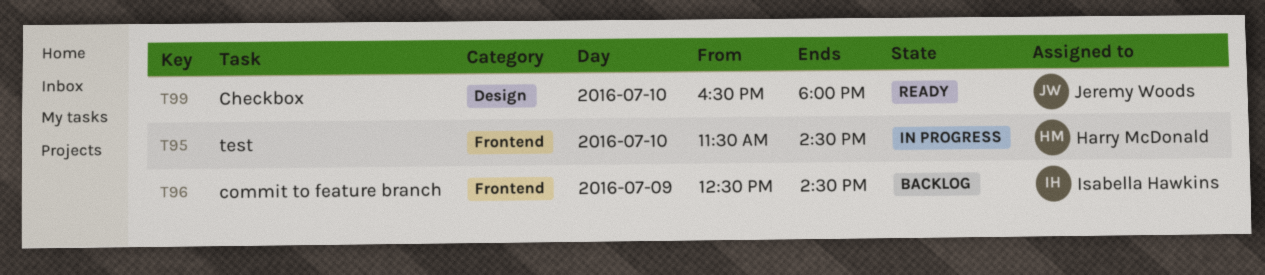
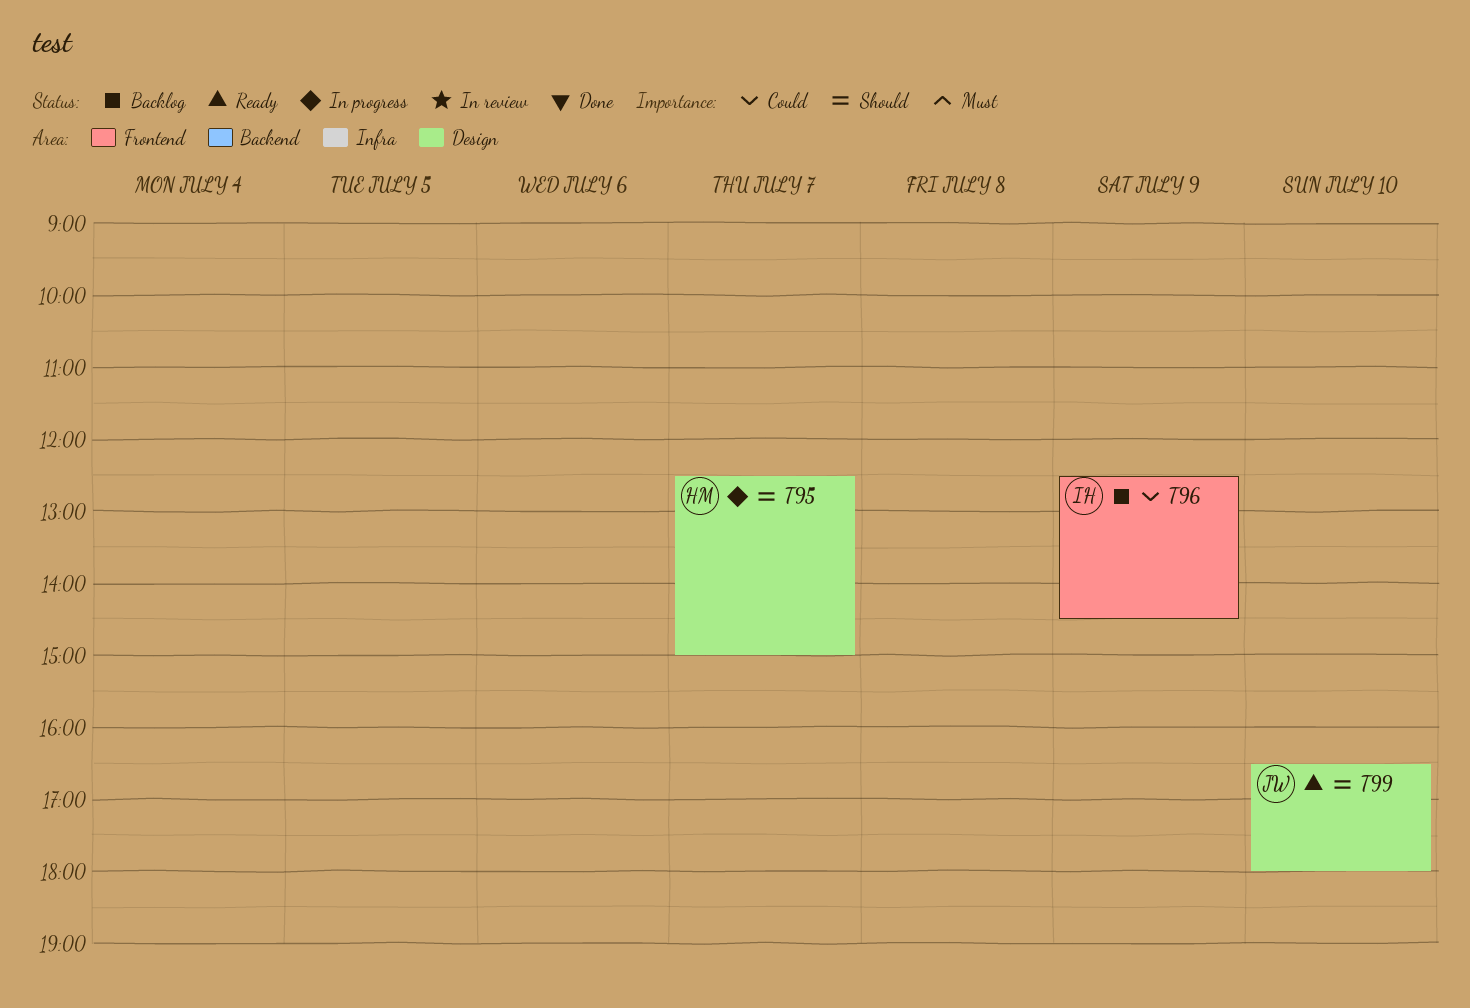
T95, label: Frontend -> Design
T95, day: Jul 10 -> Jul 7
T95, begins: 11:30 -> 12:30
T95, ends: 14:30 -> 15:00

